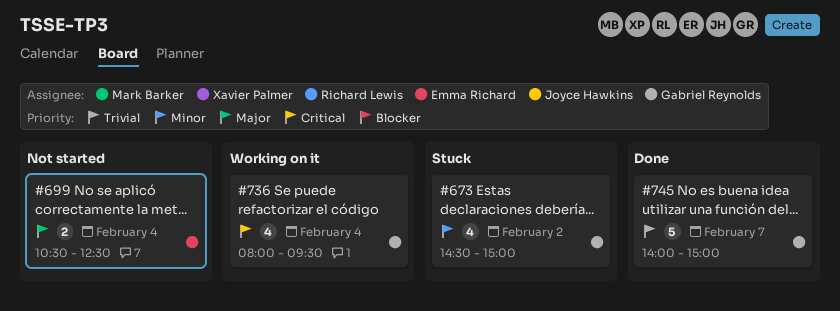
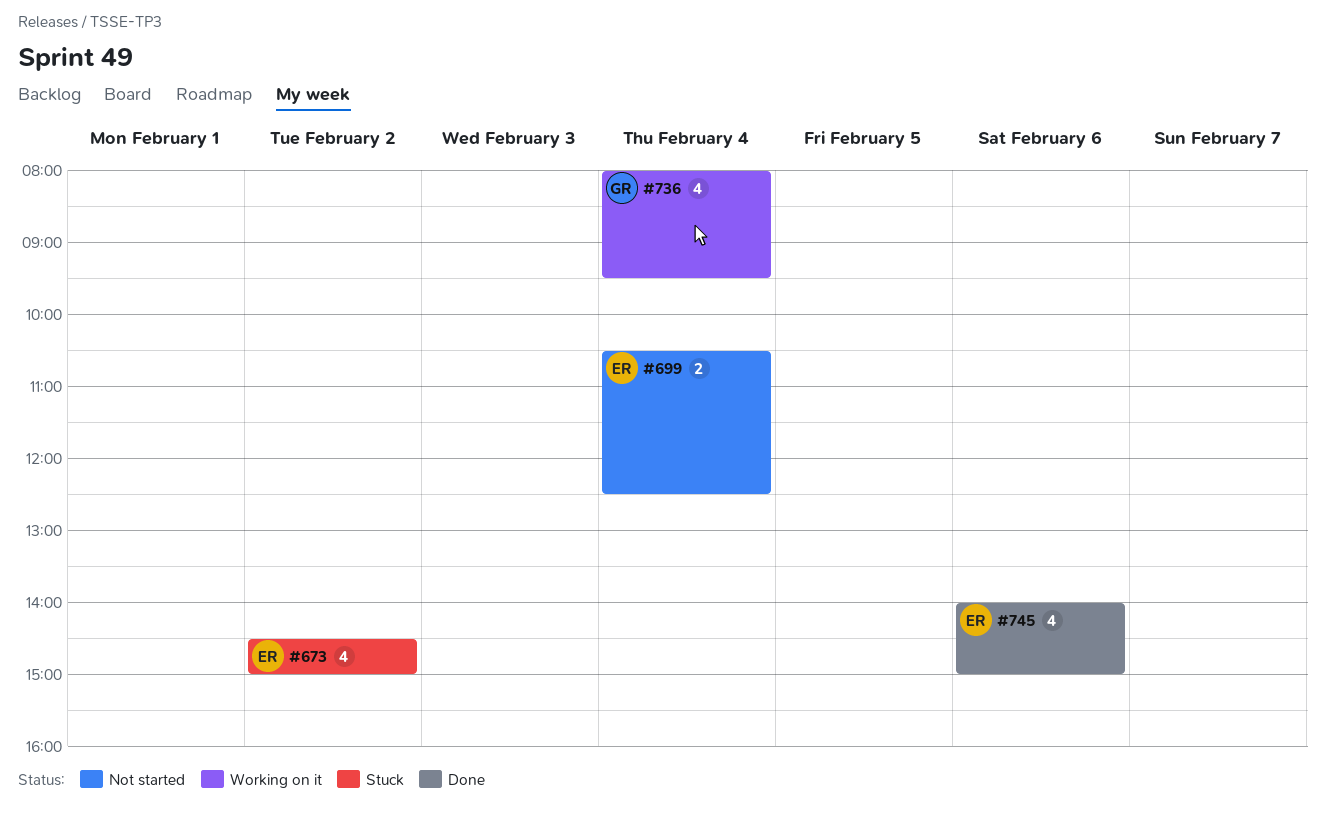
#673, owner: Gabriel Reynolds -> Emma Richard
#745, owner: Gabriel Reynolds -> Emma Richard
#745, estimate: 5 -> 4
#745, day: Feb 7 -> Feb 6

